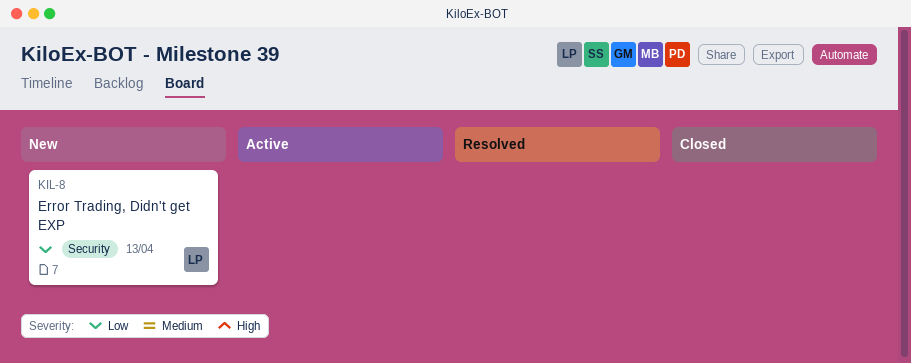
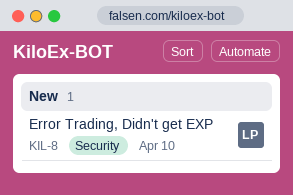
KIL-8, due: Apr 13 -> Apr 10

